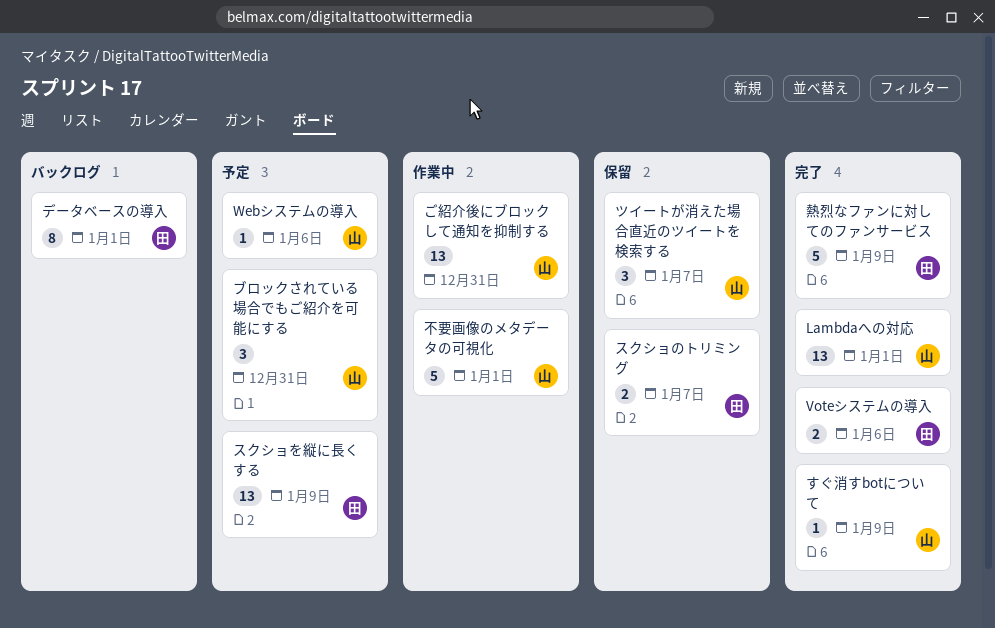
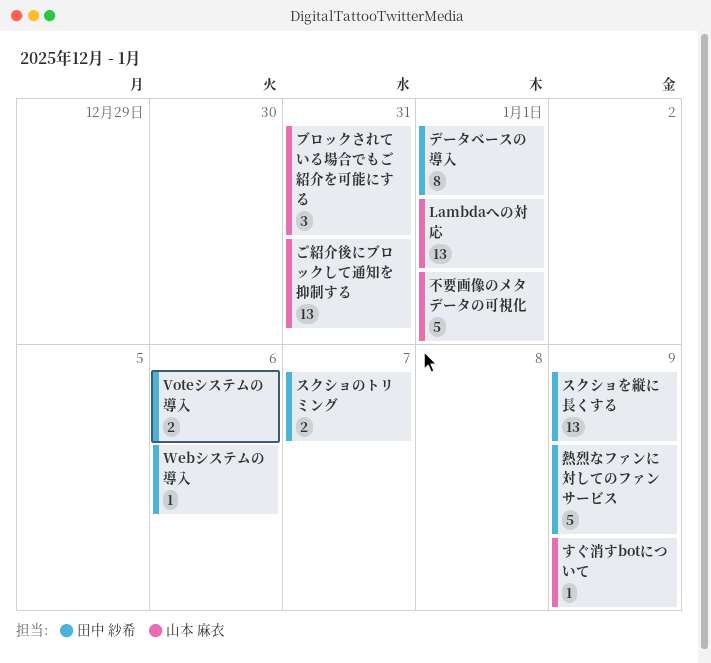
Webシステムの導入, owner: 山本 麻衣 -> 田中 紗希
ツイートが消えた場合直近のツイートを検索する: present -> none

